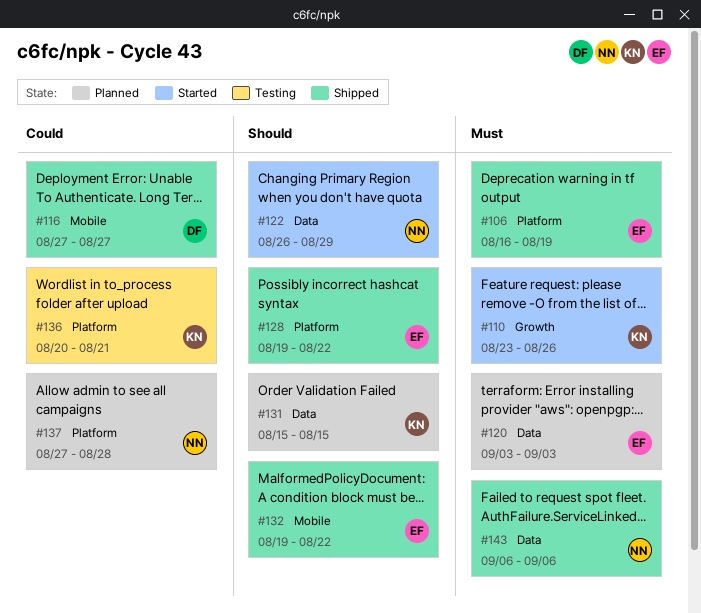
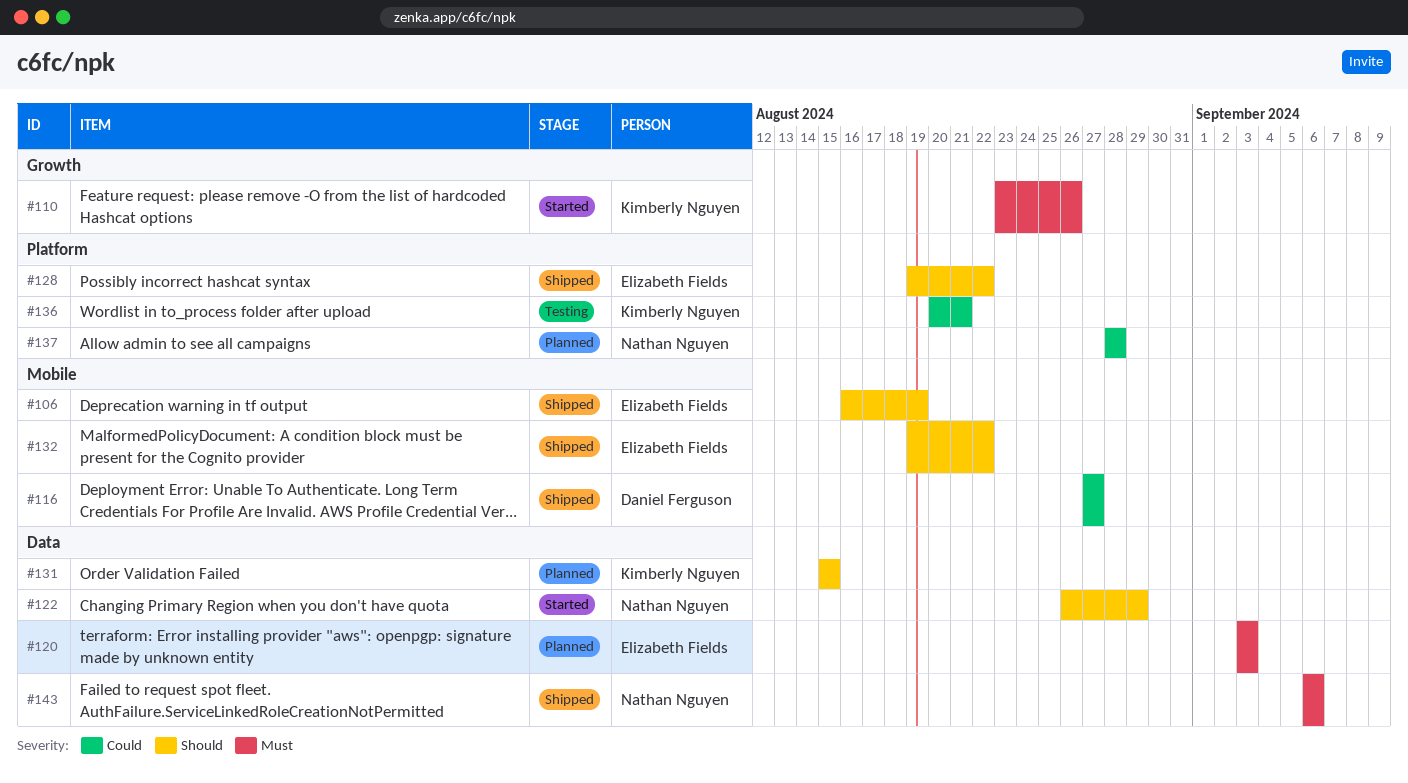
#106, priority: Must -> Should
#106, label: Platform -> Mobile
#137, start: Aug 27 -> Aug 28

